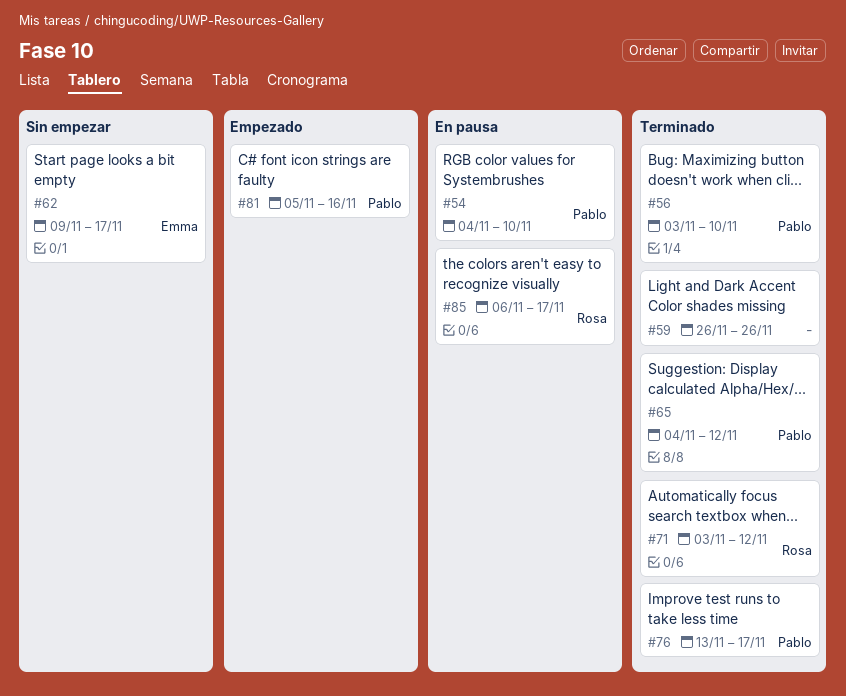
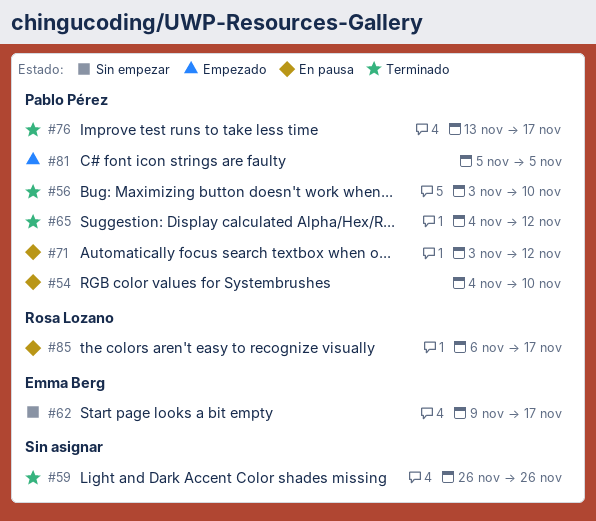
#71, status: Terminado -> En pausa
#71, owner: Rosa Lozano -> Pablo Pérez
#81, due: Nov 16 -> Nov 5

